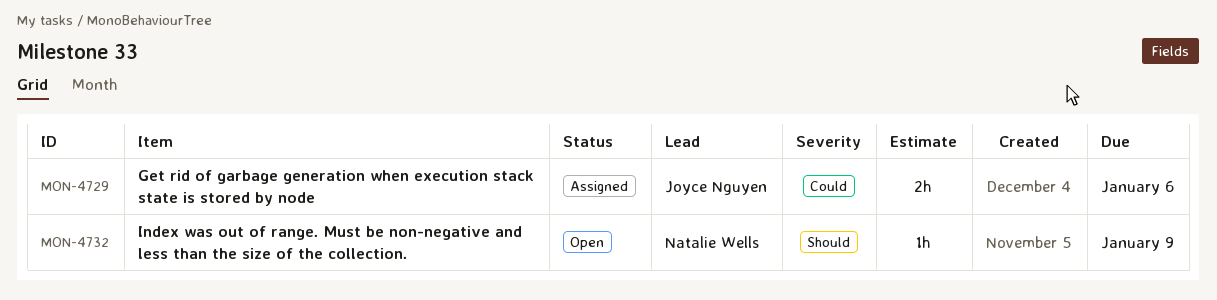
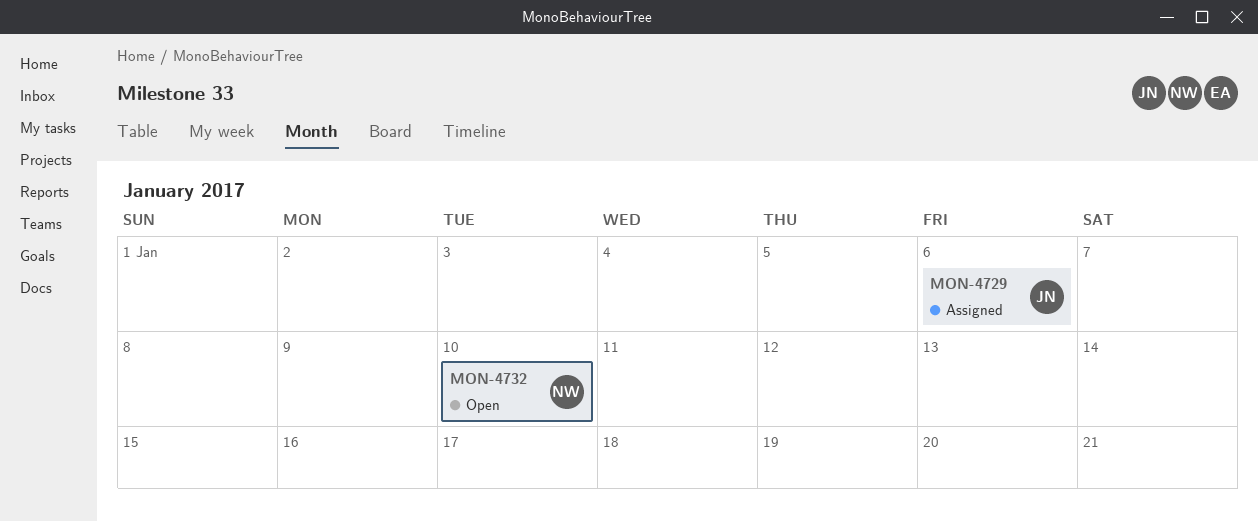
MON-4732, due: Jan 9 -> Jan 10

